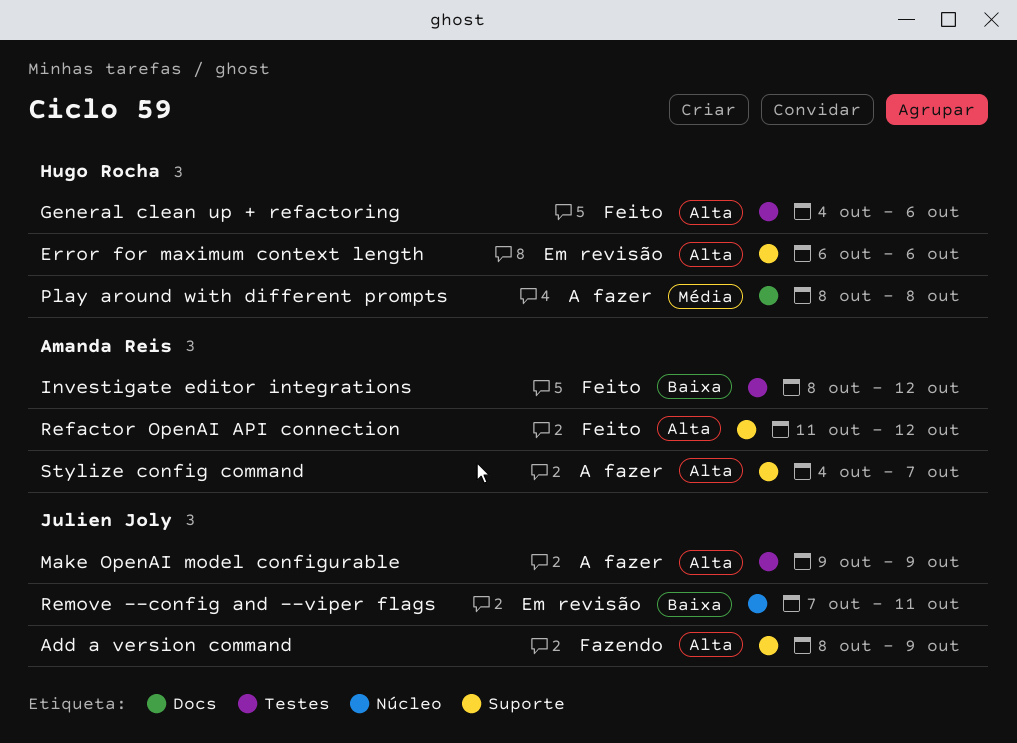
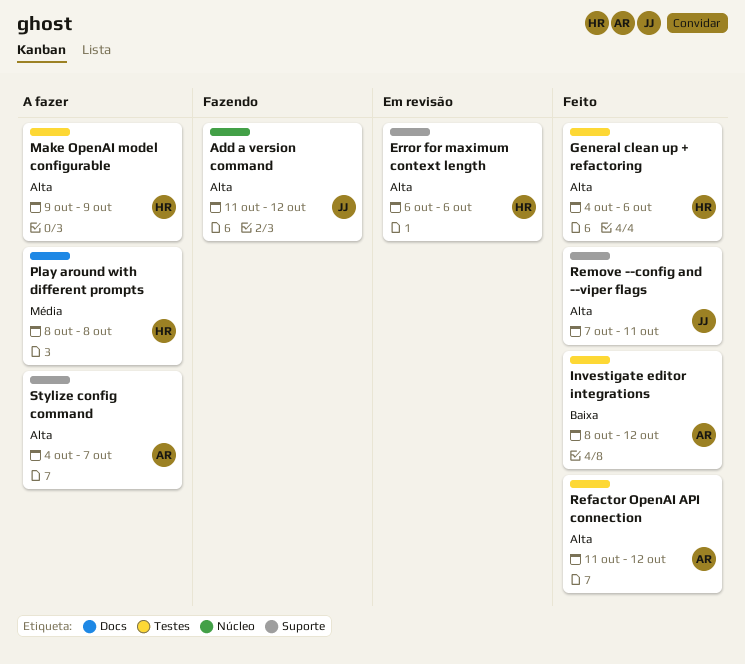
Add a version command, label: Suporte -> Núcleo
Add a version command, start: Oct 8 -> Oct 11
Add a version command, due: Oct 9 -> Oct 12
Make OpenAI model configurable, owner: Julien Joly -> Hugo Rocha
Refactor OpenAI API connection, label: Suporte -> Testes
Remove --config and --viper flags, status: Em revisão -> Feito
Remove --config and --viper flags, priority: Baixa -> Alta
Remove --config and --viper flags, label: Núcleo -> Suporte

